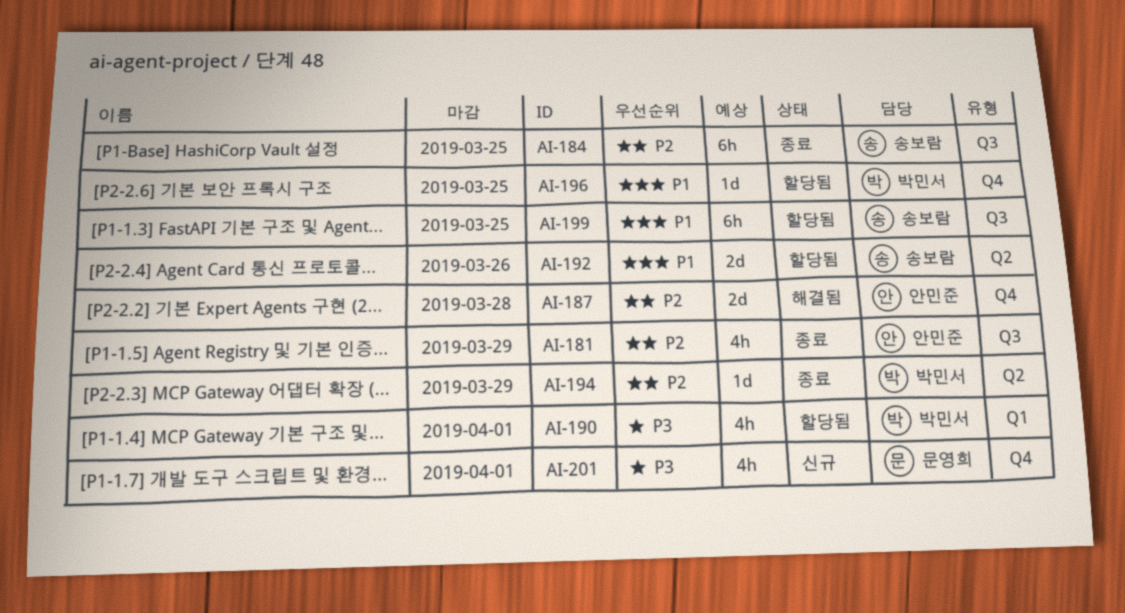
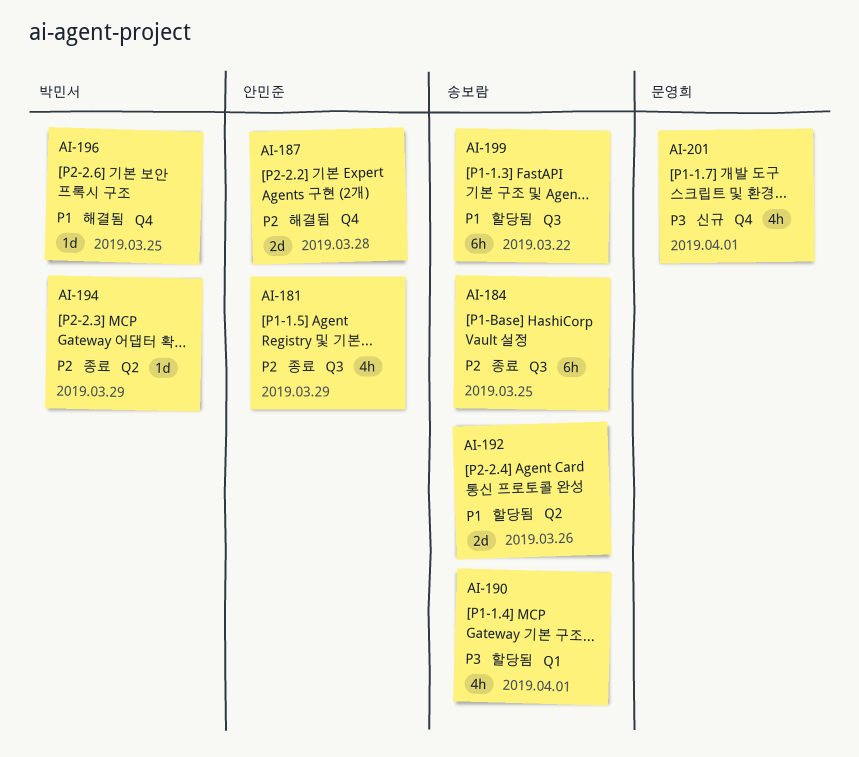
AI-190, owner: 박민서 -> 송보람
AI-196, status: 할당됨 -> 해결됨
AI-199, due: Mar 25 -> Mar 22

